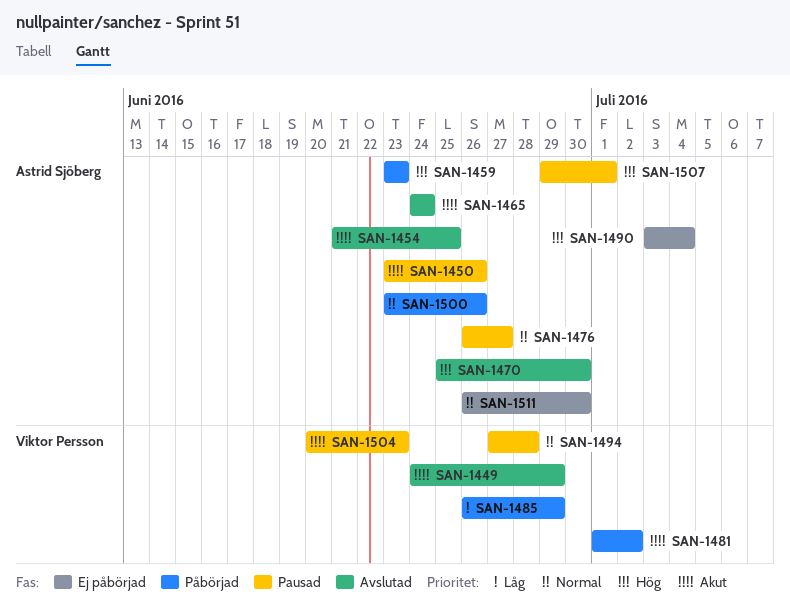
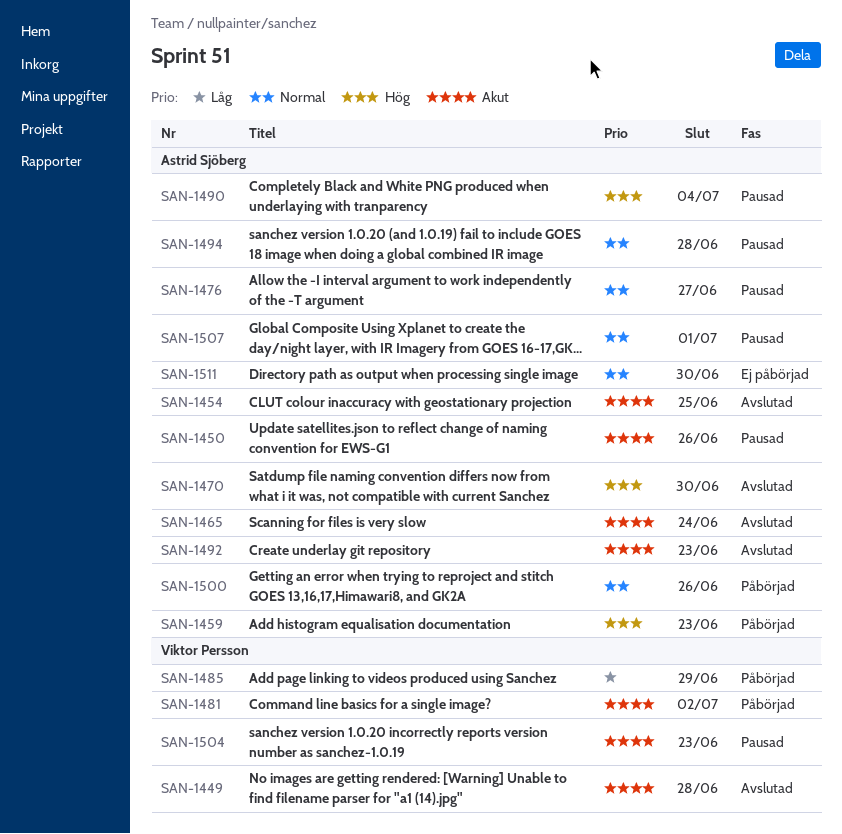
SAN-1449, due: Jun 29 -> Jun 28
SAN-1490, status: Ej påbörjad -> Pausad
SAN-1492: none -> present
SAN-1494, owner: Viktor Persson -> Astrid Sjöberg
SAN-1507, priority: Hög -> Normal

